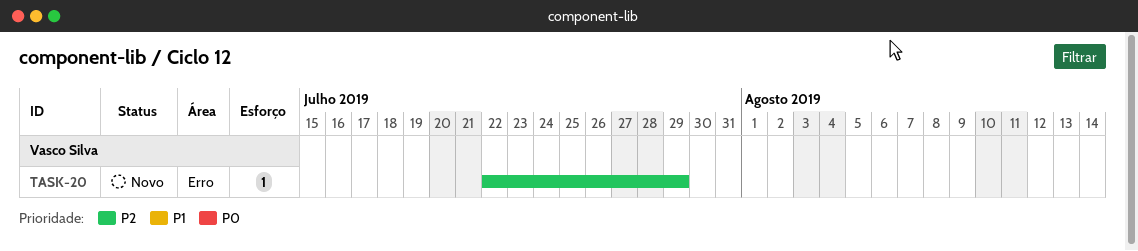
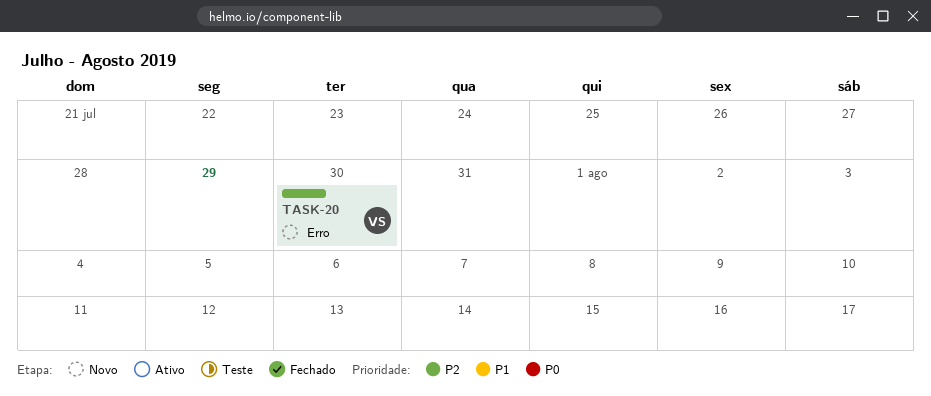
TASK-20, due: Jul 29 -> Jul 30

